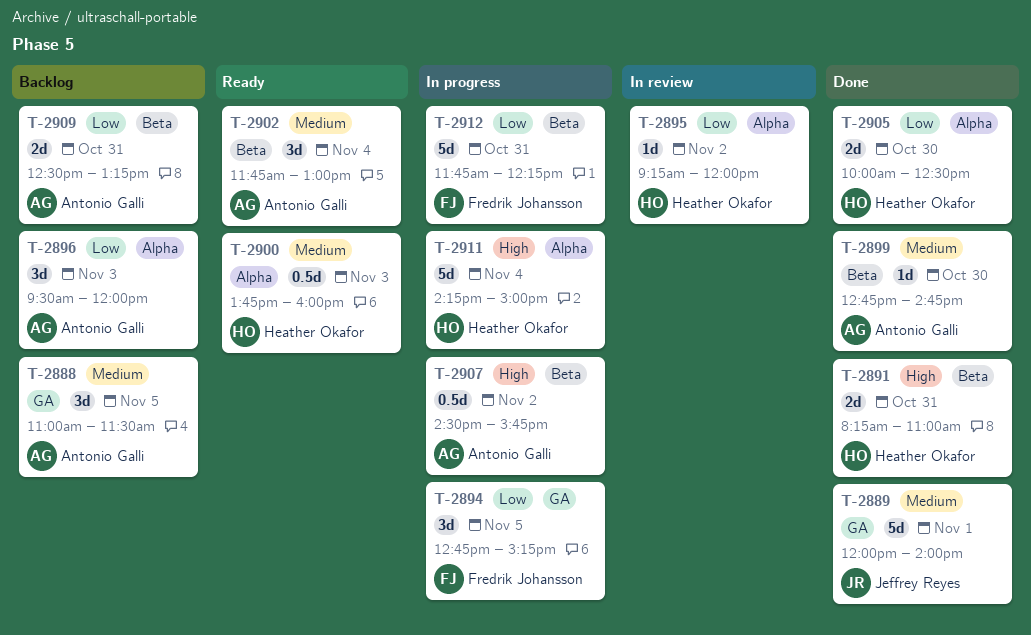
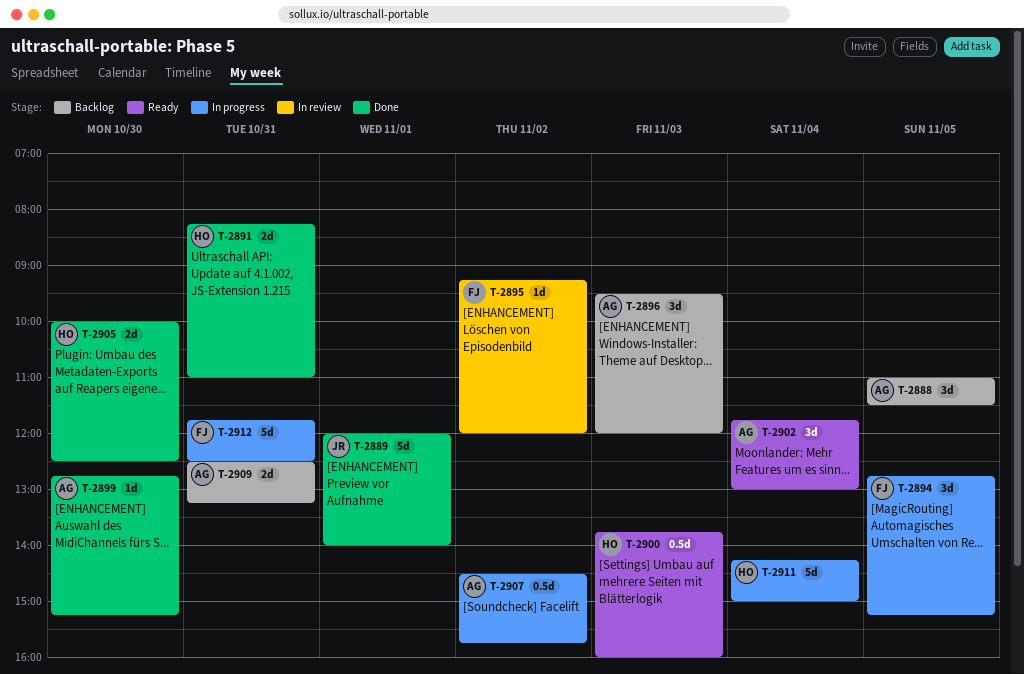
T-2895, owner: Heather Okafor -> Fredrik Johansson
T-2899, ends: 14:45 -> 15:15
T-2912, ends: 12:15 -> 12:30

